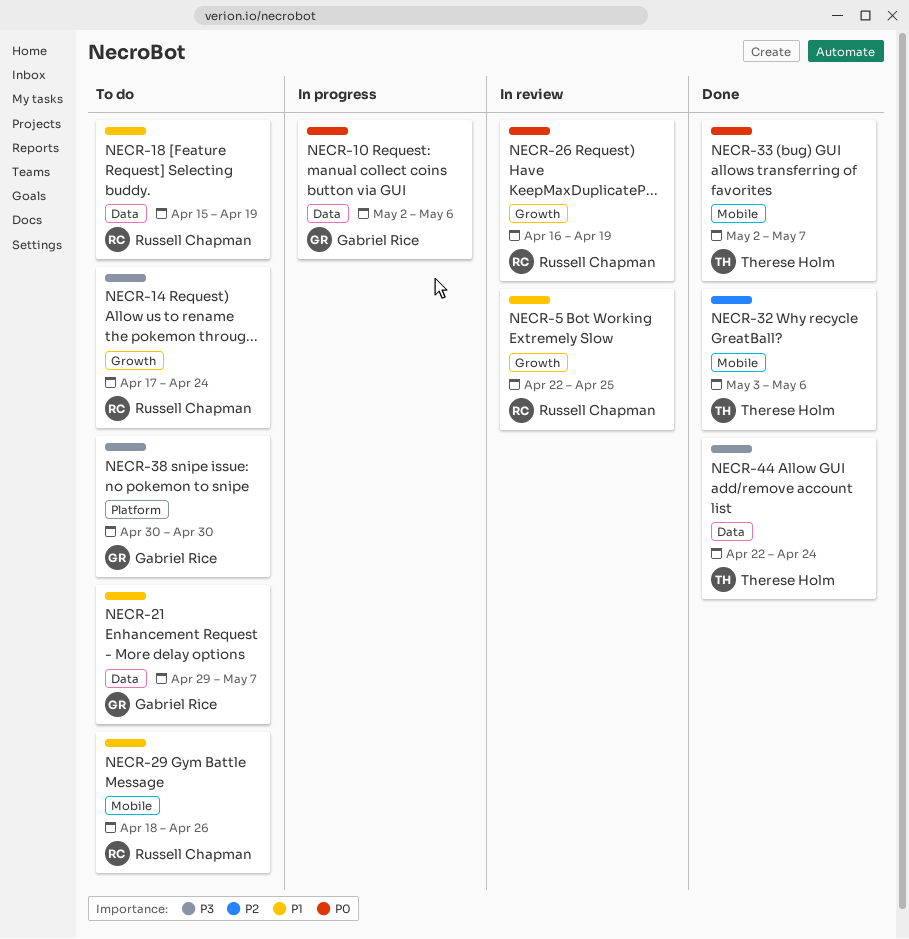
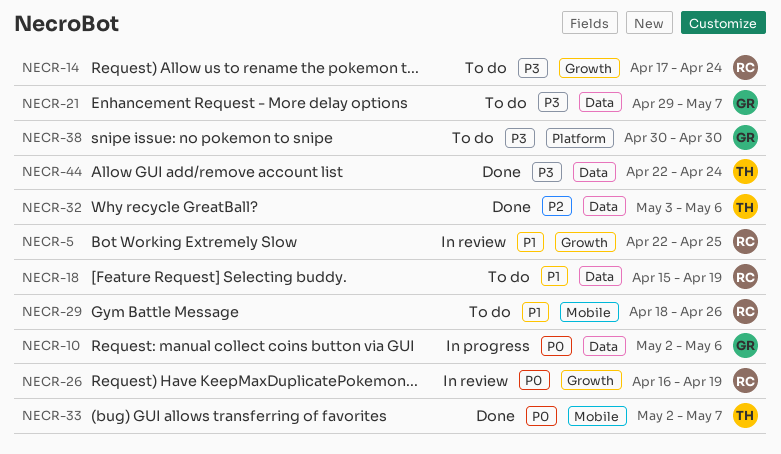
NECR-21, priority: P1 -> P3
NECR-32, label: Mobile -> Data

